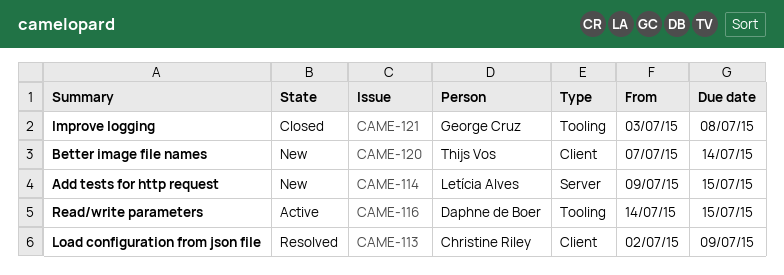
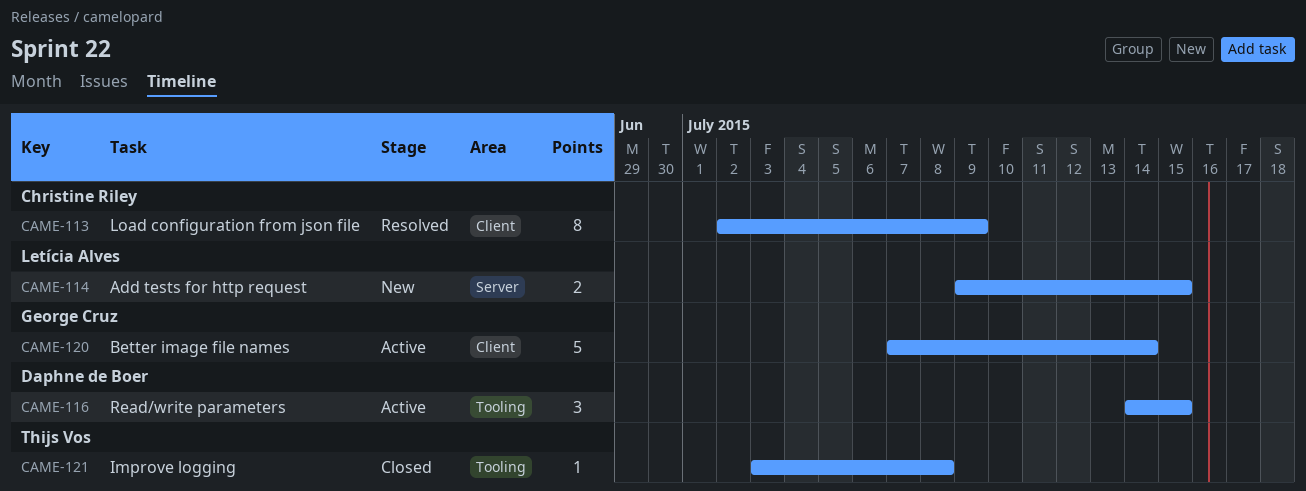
CAME-120, status: New -> Active
CAME-120, owner: Thijs Vos -> George Cruz
CAME-121, owner: George Cruz -> Thijs Vos

